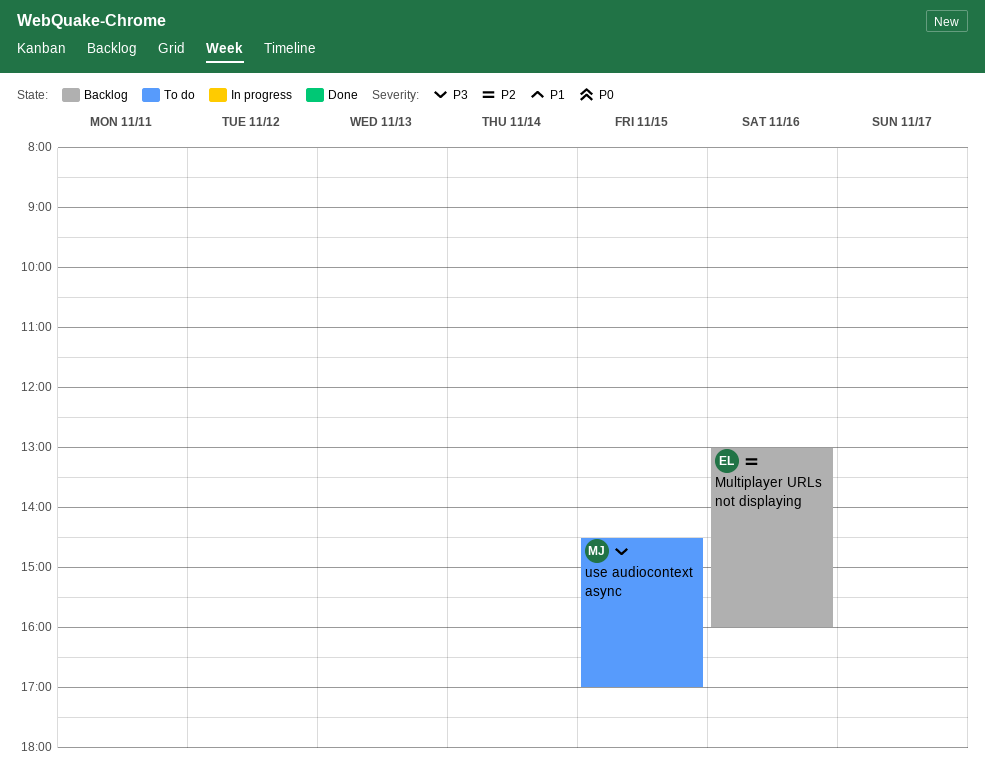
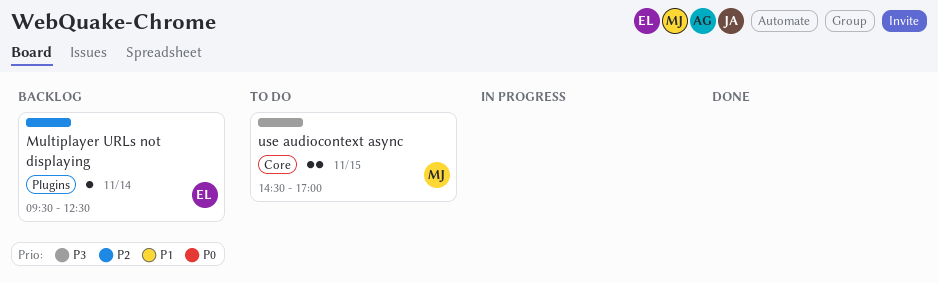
Multiplayer URLs not displaying, day: Nov 16 -> Nov 14
Multiplayer URLs not displaying, begins: 13:00 -> 09:30
Multiplayer URLs not displaying, ends: 16:00 -> 12:30

